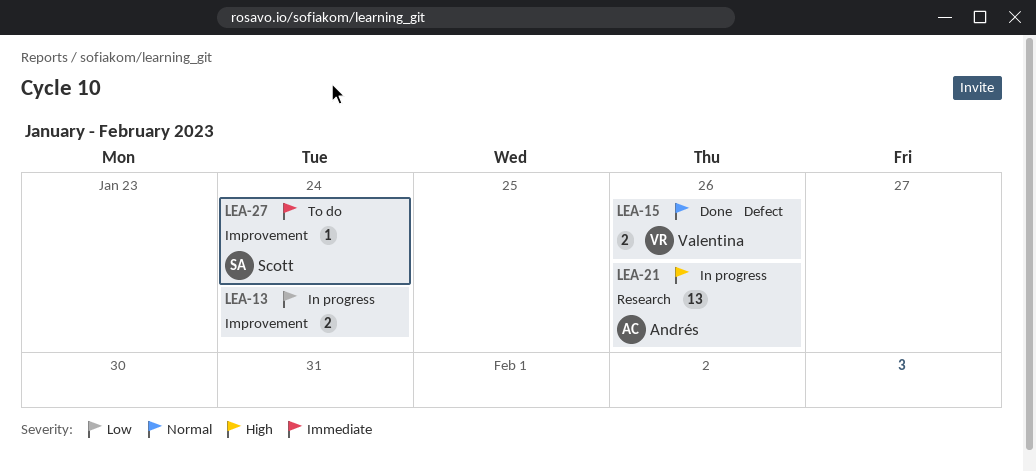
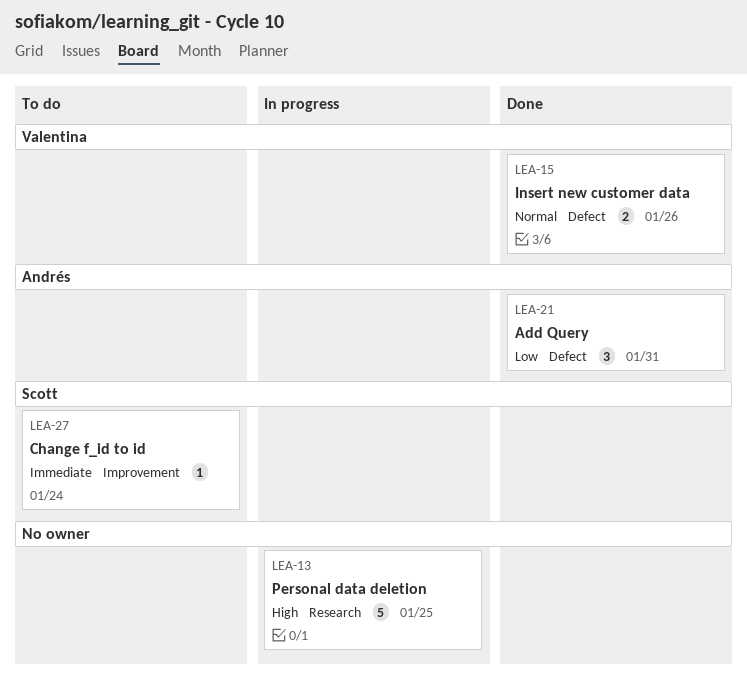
LEA-13, priority: Low -> High
LEA-13, label: Improvement -> Research
LEA-13, estimate: 2 -> 5
LEA-13, due: Jan 24 -> Jan 25
LEA-21, status: In progress -> Done
LEA-21, priority: High -> Low
LEA-21, label: Research -> Defect
LEA-21, estimate: 13 -> 3
LEA-21, due: Jan 26 -> Jan 31

